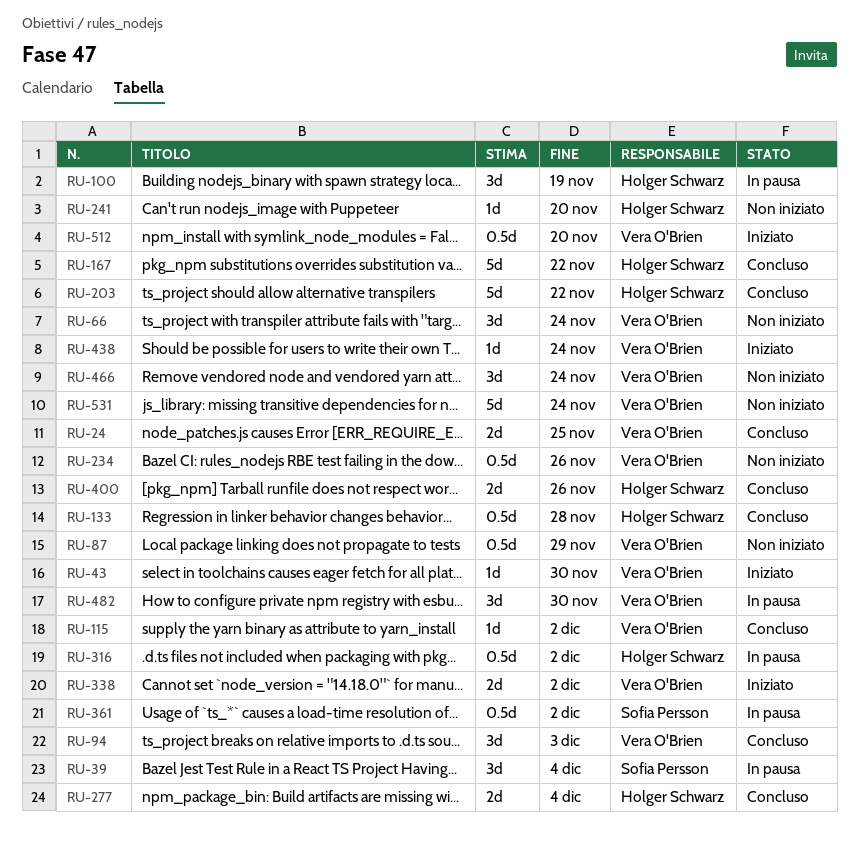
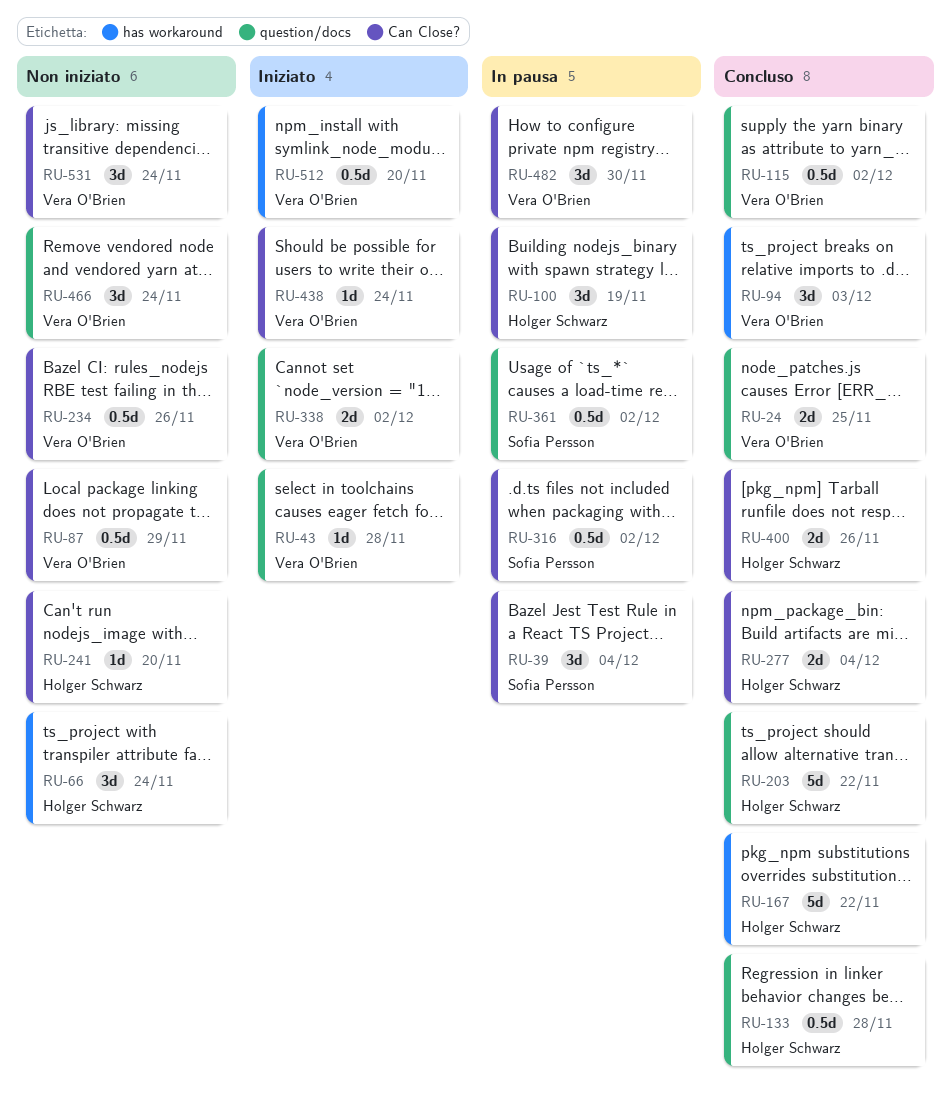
RU-43, due: Nov 30 -> Nov 28
RU-66, owner: Vera O'Brien -> Holger Schwarz
RU-115, estimate: 1d -> 0.5d
RU-316, owner: Holger Schwarz -> Sofia Persson
RU-531, estimate: 5d -> 3d

